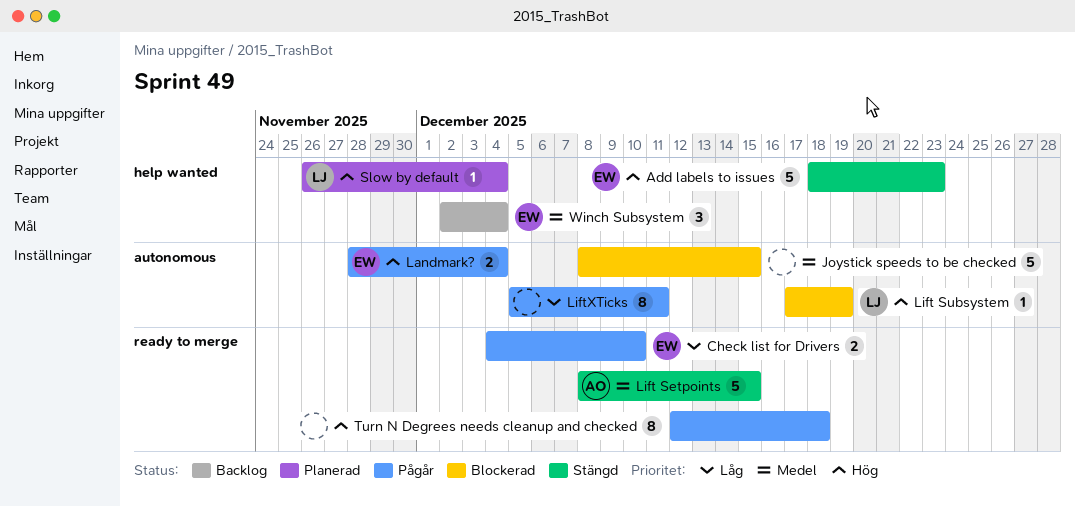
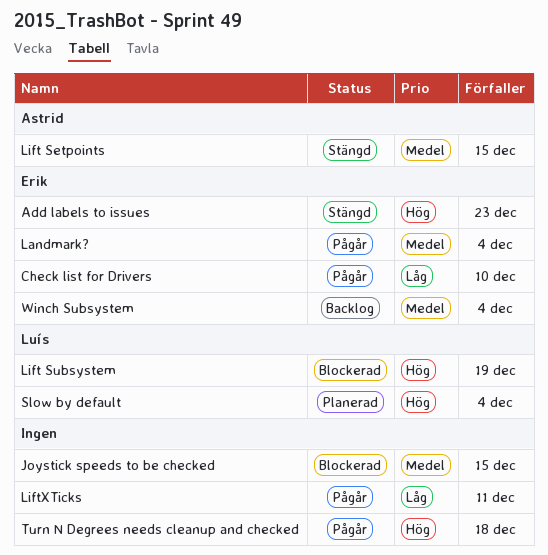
Landmark?, priority: Hög -> Medel

